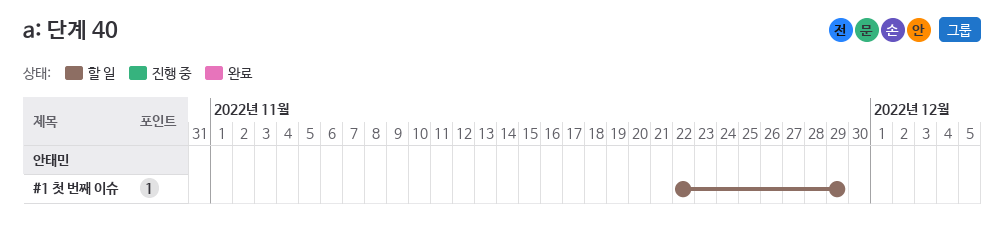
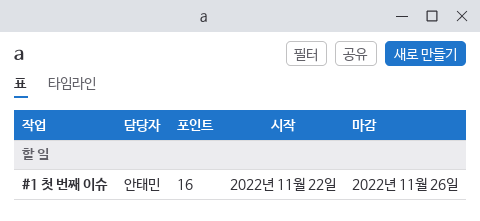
#1 첫 번째 이슈, estimate: 1 -> 16
#1 첫 번째 이슈, due: Nov 29 -> Nov 26

